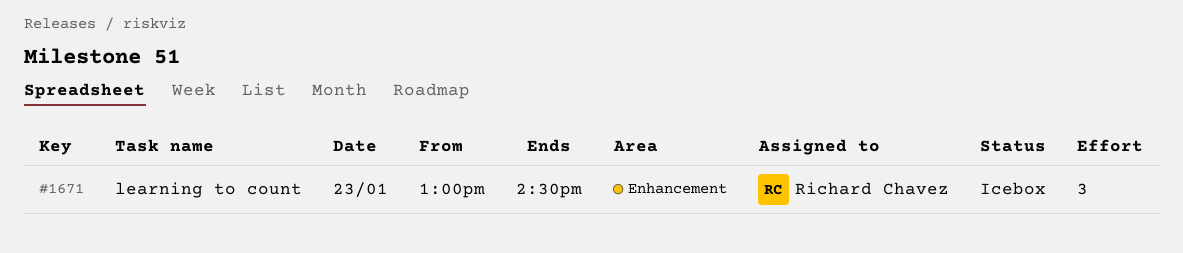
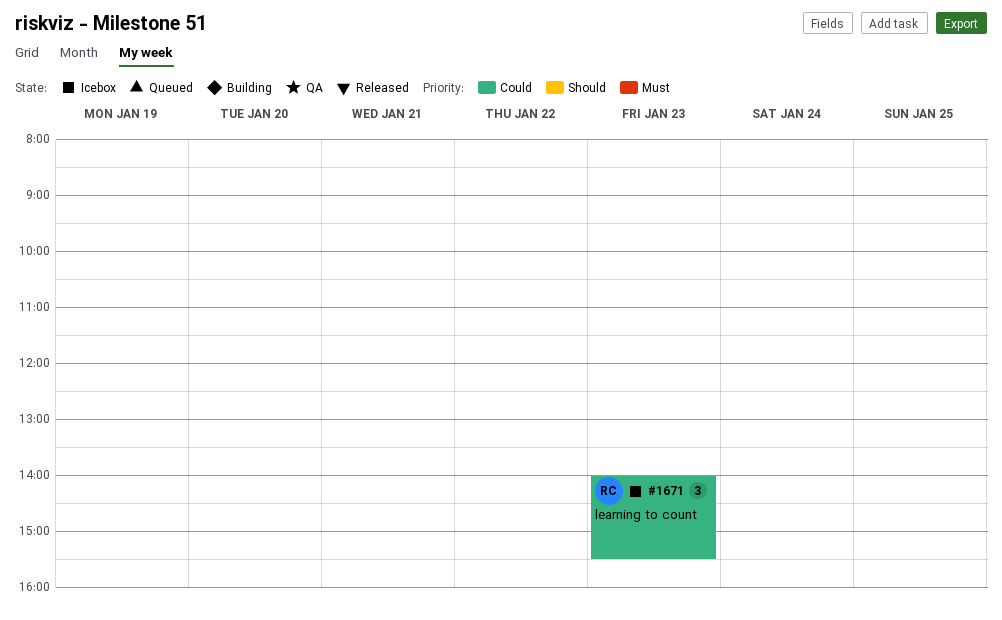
#1671, begins: 13:00 -> 14:00
#1671, ends: 14:30 -> 15:30

